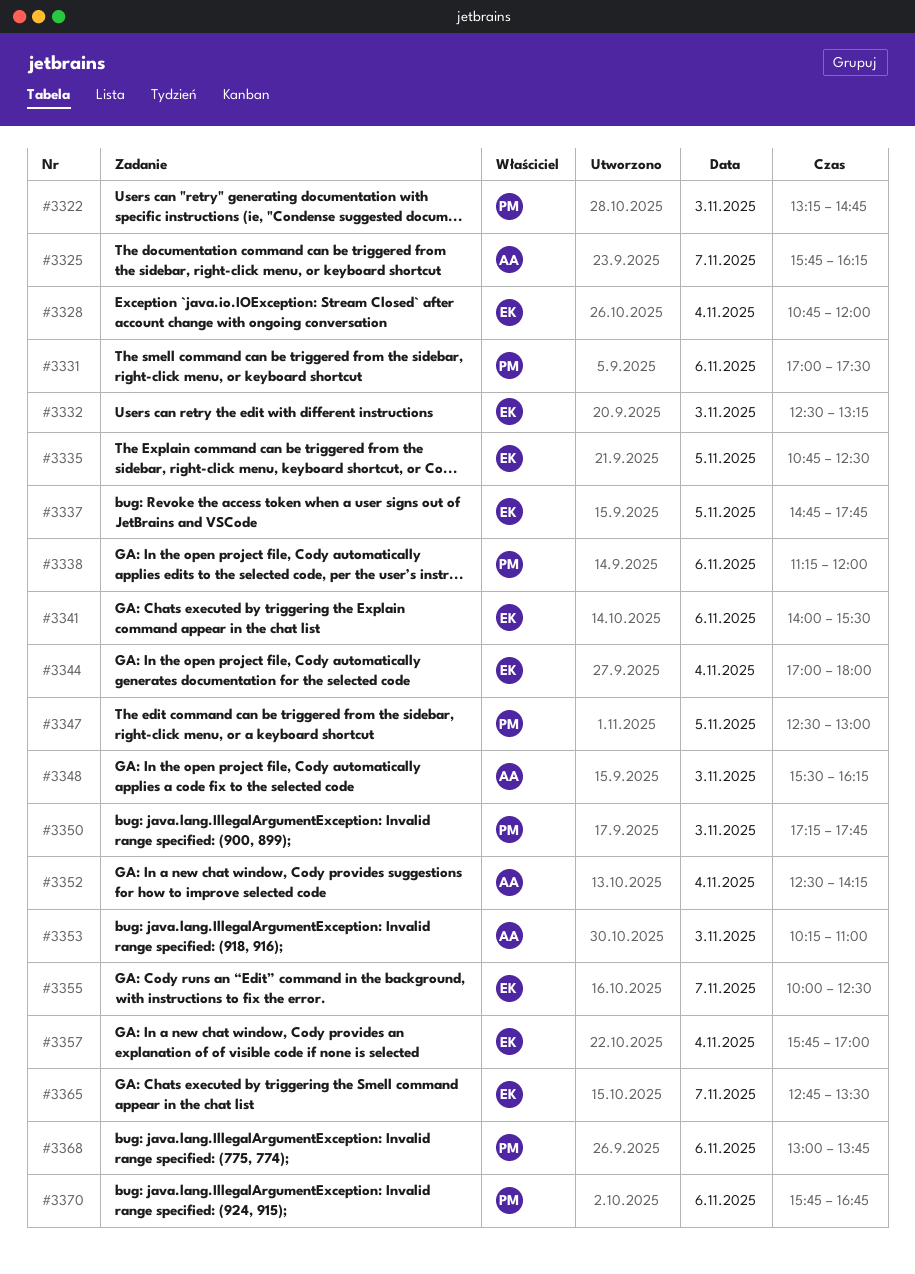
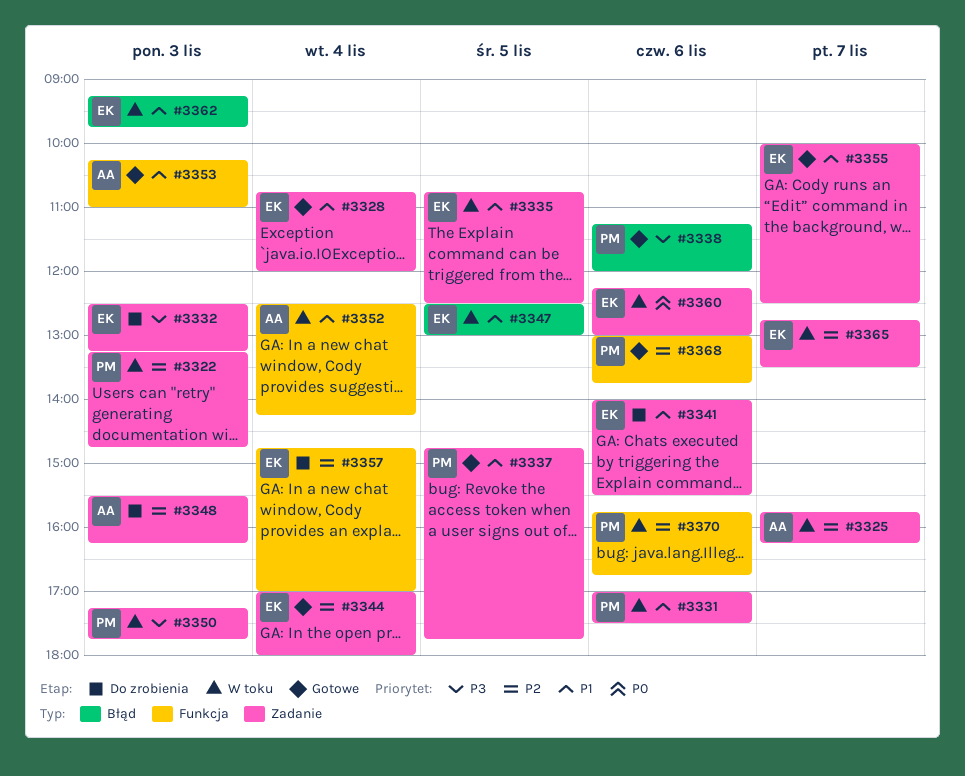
#3337, owner: EK -> PM
#3347, owner: PM -> EK
#3357, begins: 15:45 -> 14:45
#3360: none -> present
#3362: none -> present

